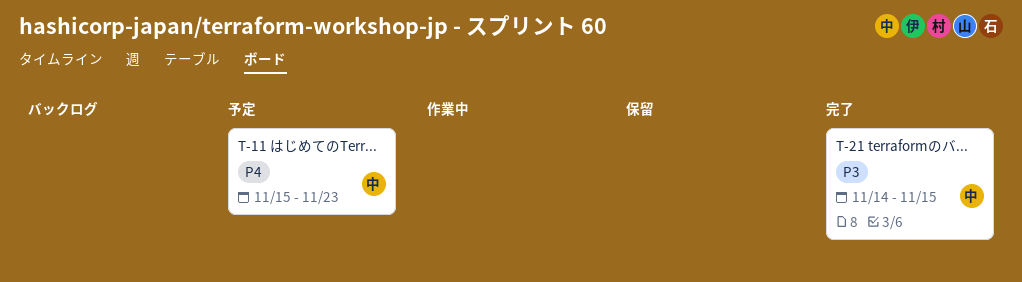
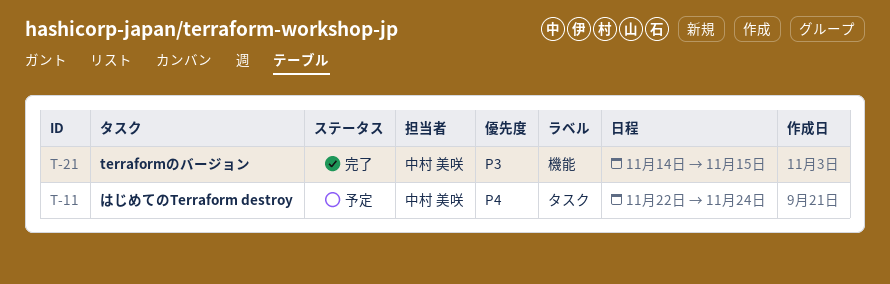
T-11, start: Nov 15 -> Nov 22
T-11, due: Nov 23 -> Nov 24

